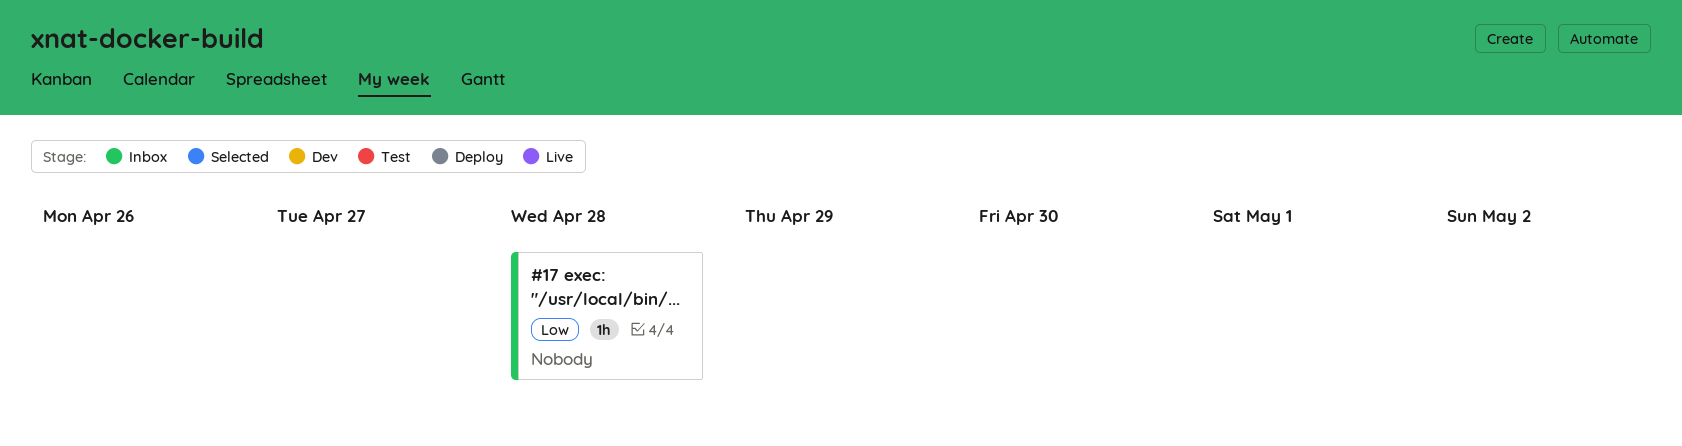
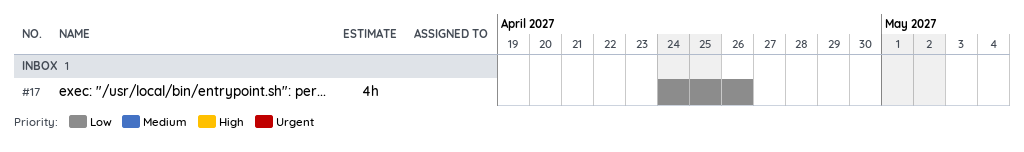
#17, estimate: 1h -> 4h
#17, due: Apr 28 -> Apr 26

